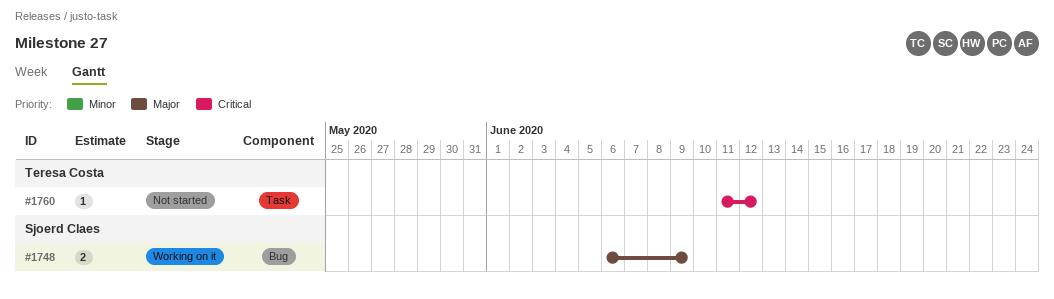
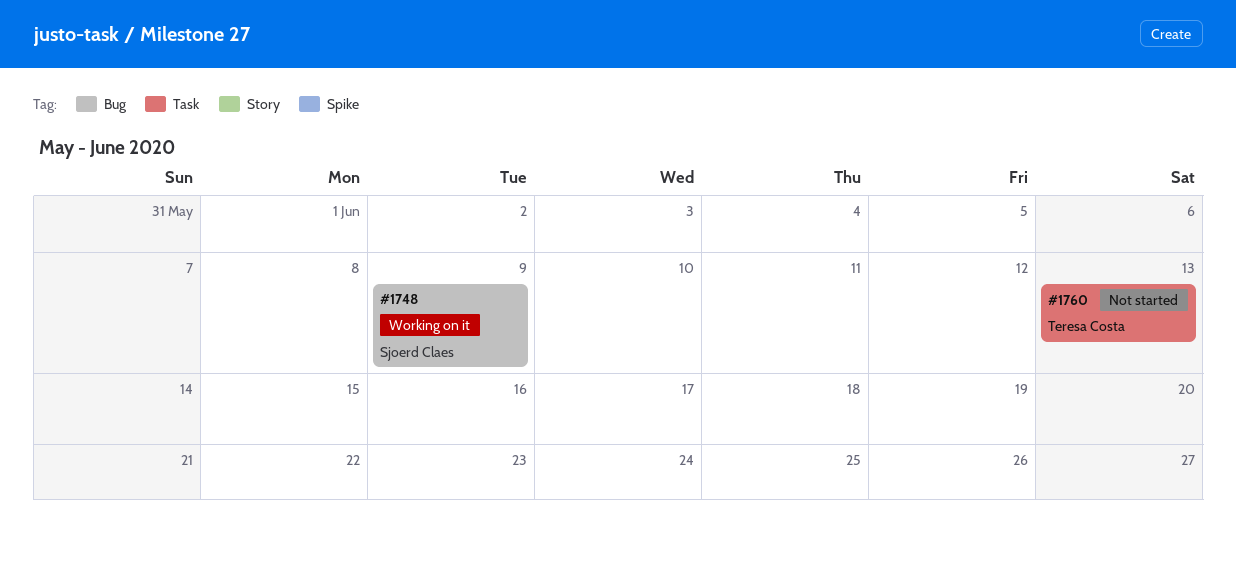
#1760, due: Jun 12 -> Jun 13

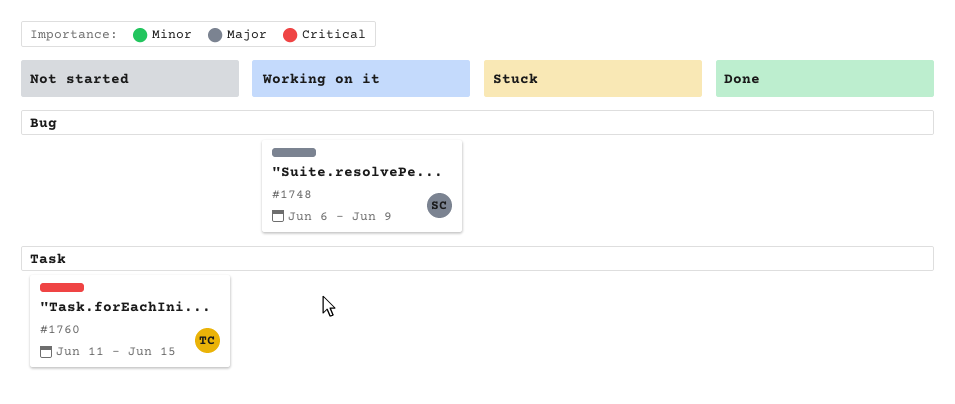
#1760, due: Jun 13 -> Jun 15

